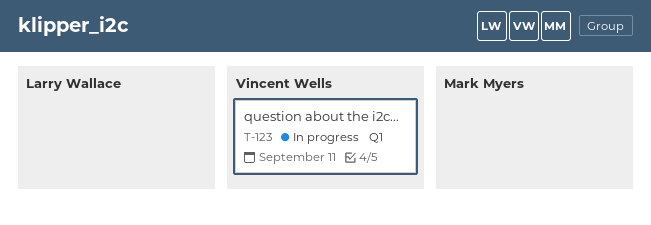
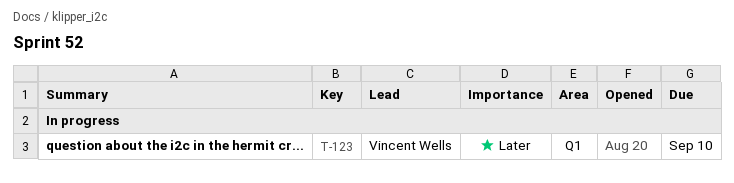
T-123, due: Sep 11 -> Sep 10

